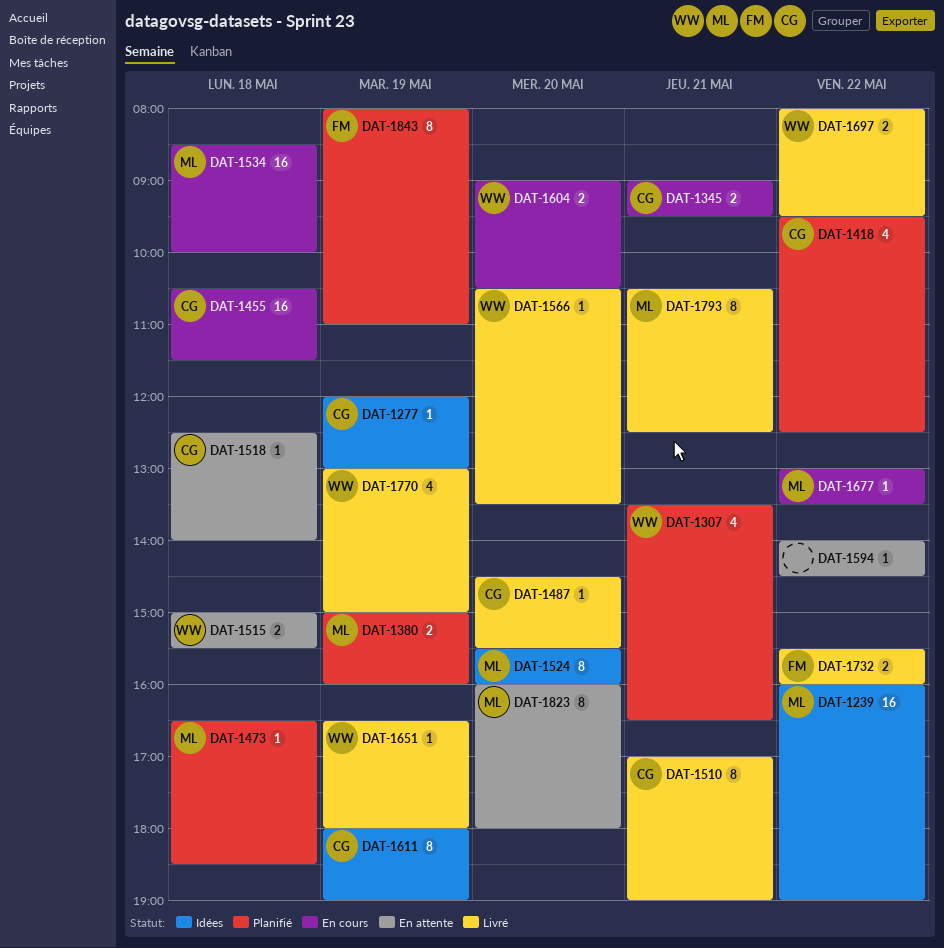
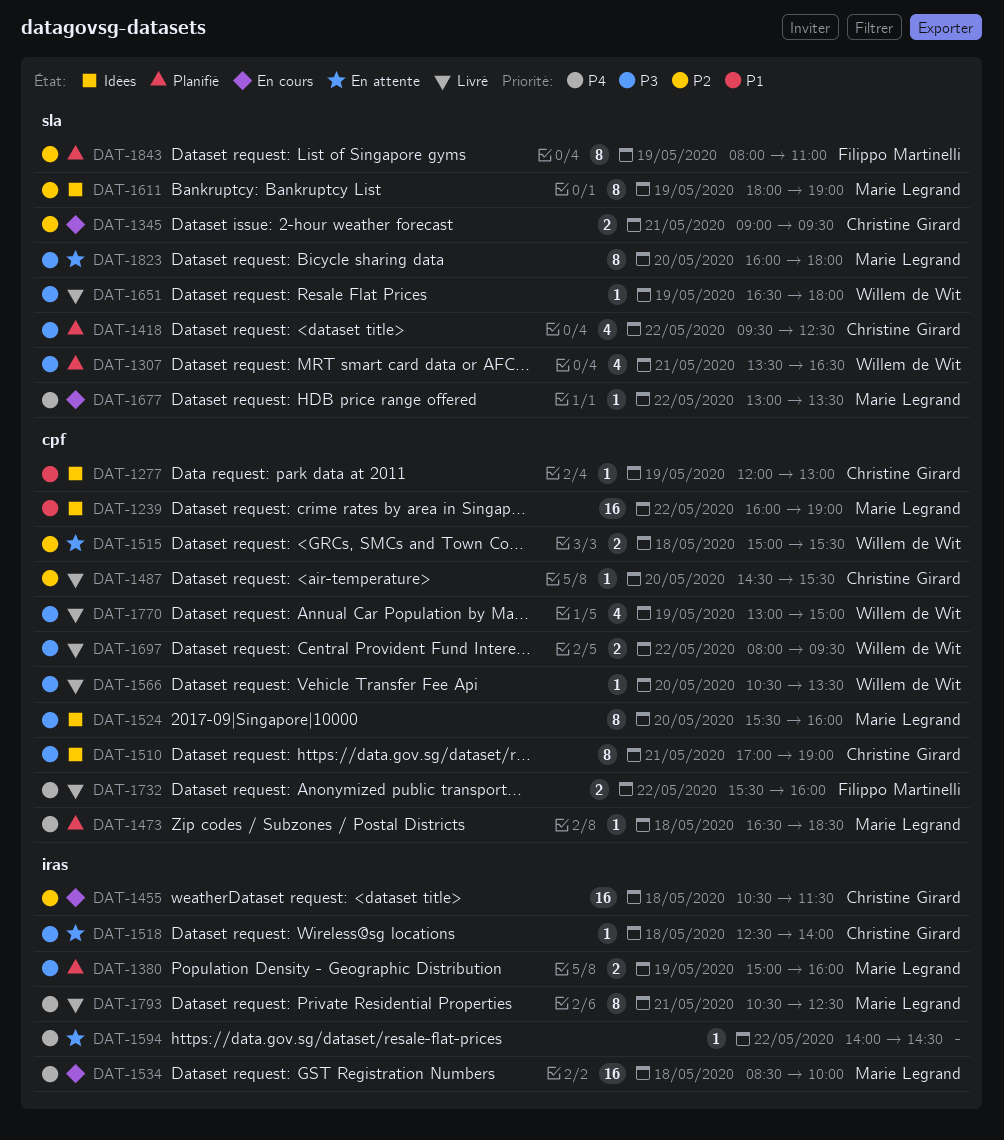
DAT-1510, status: Livré -> Idées
DAT-1604: present -> none
DAT-1611, owner: Christine Girard -> Marie Legrand

